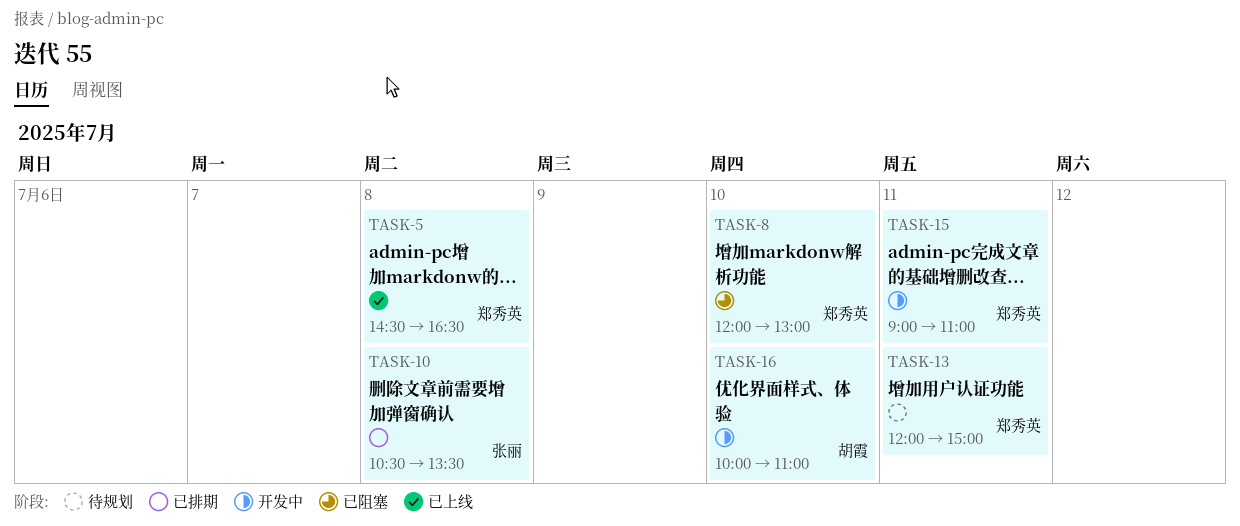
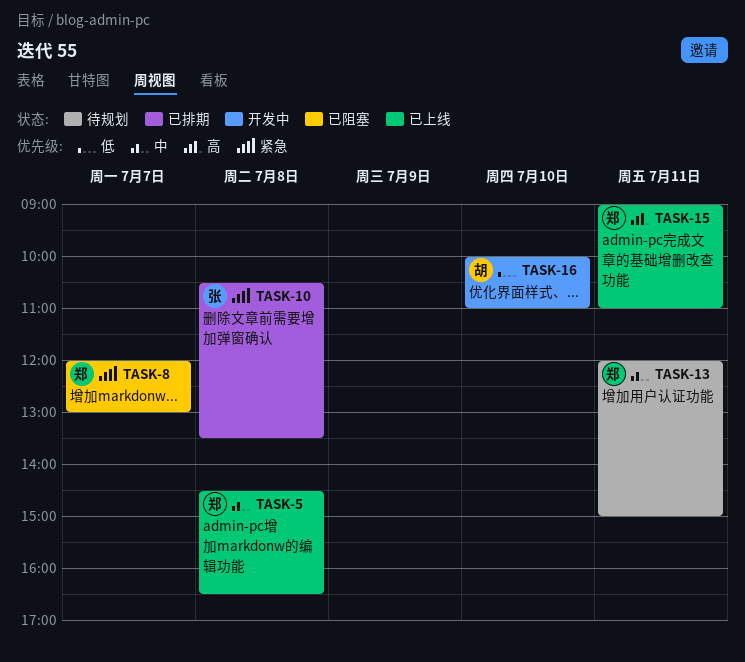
TASK-8, day: Jul 10 -> Jul 7
TASK-15, status: 开发中 -> 已上线

